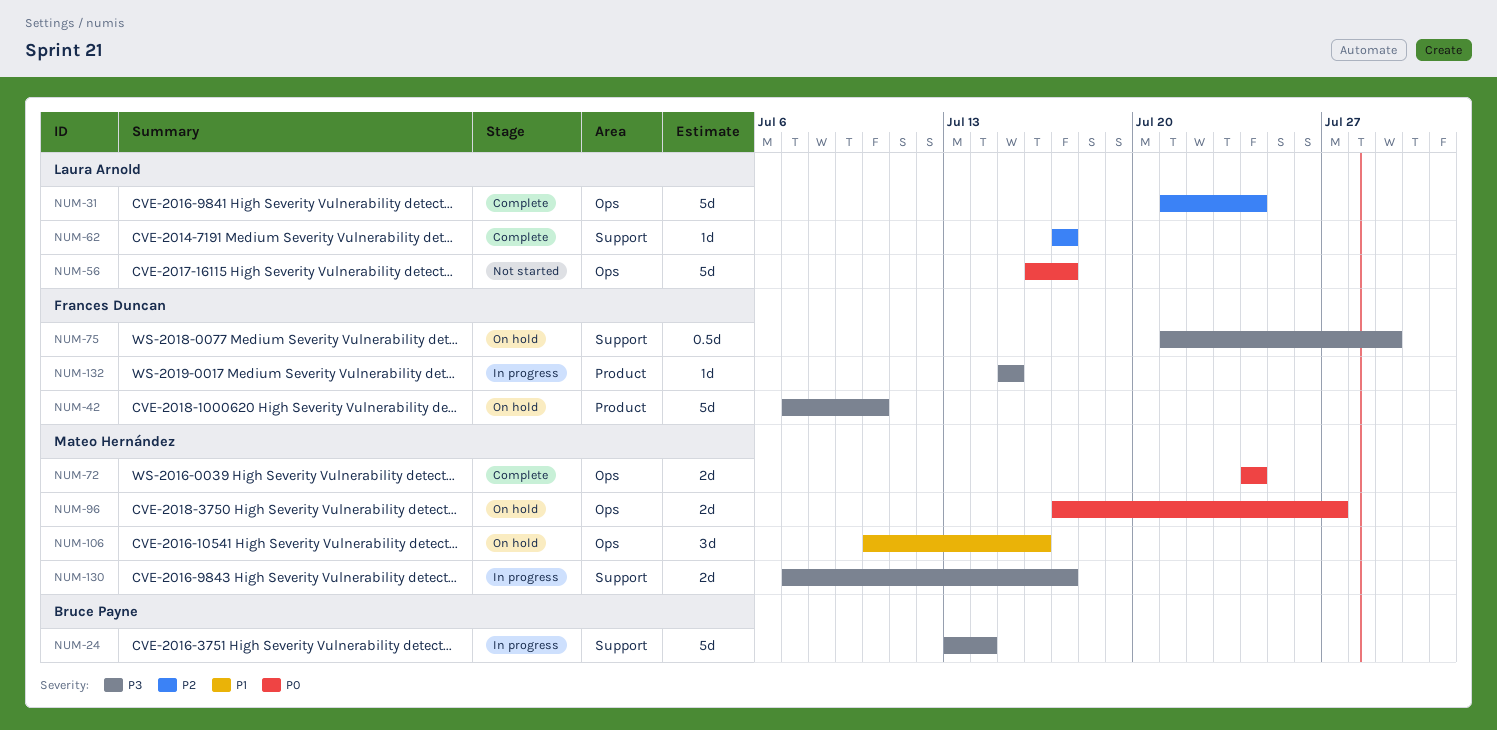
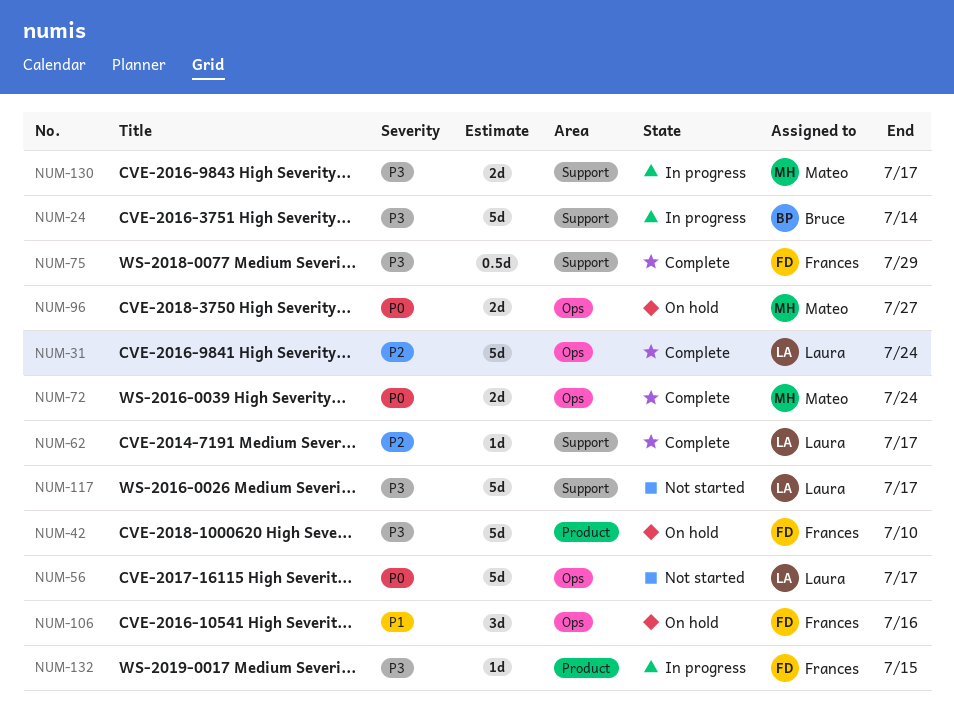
NUM-75, status: On hold -> Complete
NUM-106, owner: Mateo Hernández -> Frances Duncan
NUM-117: none -> present

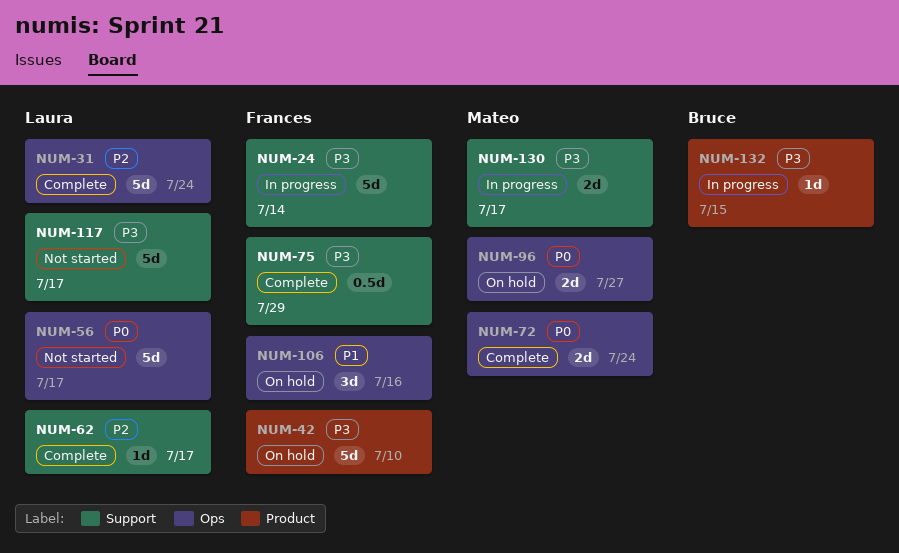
NUM-24, owner: Bruce -> Frances
NUM-132, owner: Frances -> Bruce

